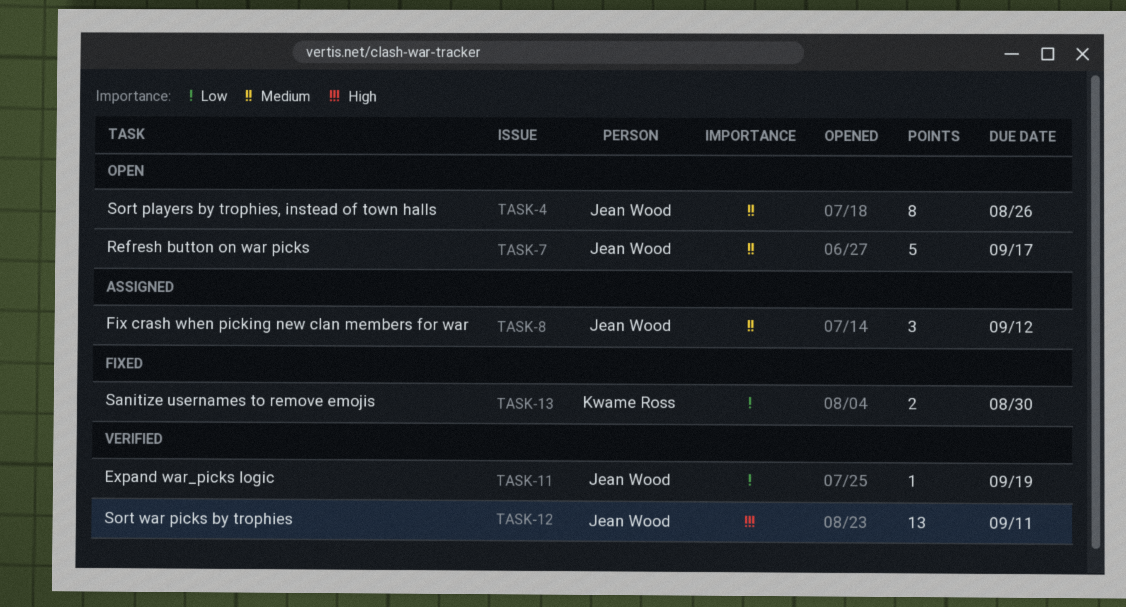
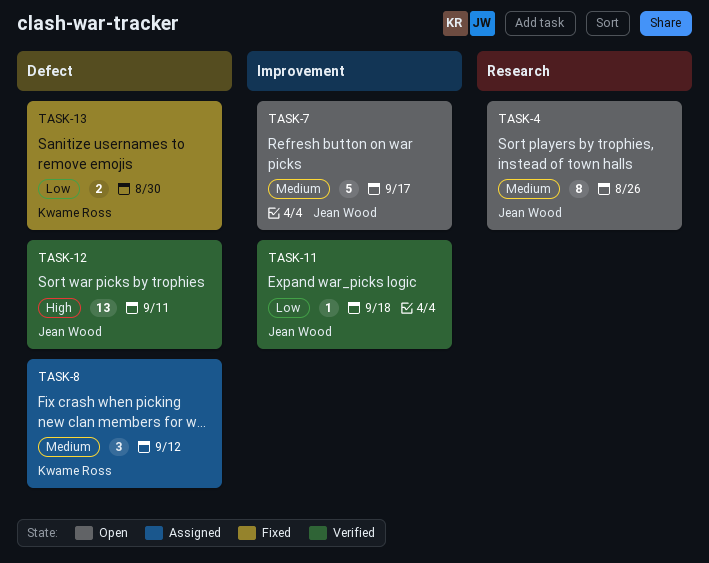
TASK-8, owner: Jean Wood -> Kwame Ross
TASK-11, due: Sep 19 -> Sep 18

